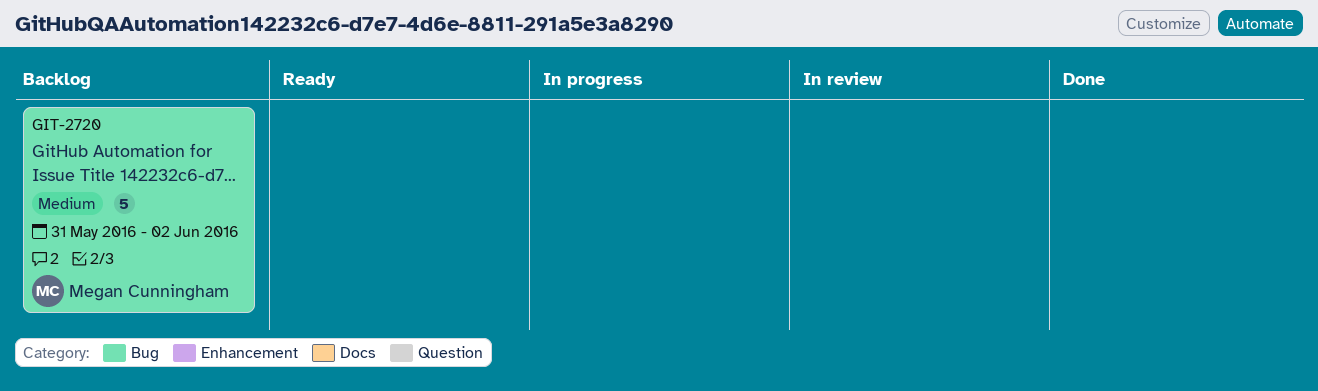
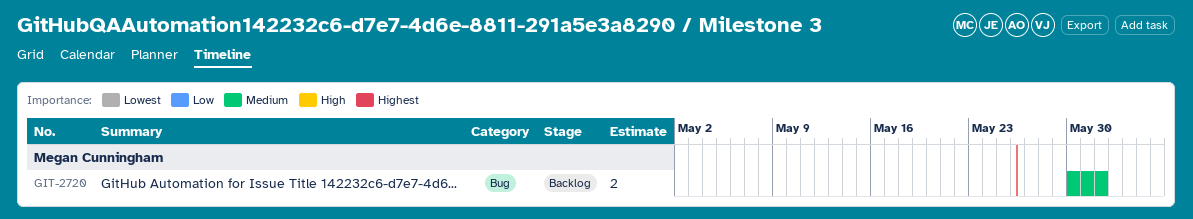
GIT-2720, estimate: 5 -> 2
GIT-2720, start: May 31 -> May 30
GIT-2720, due: Jun 2 -> Jun 1

